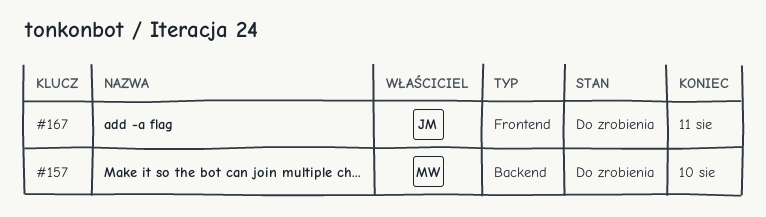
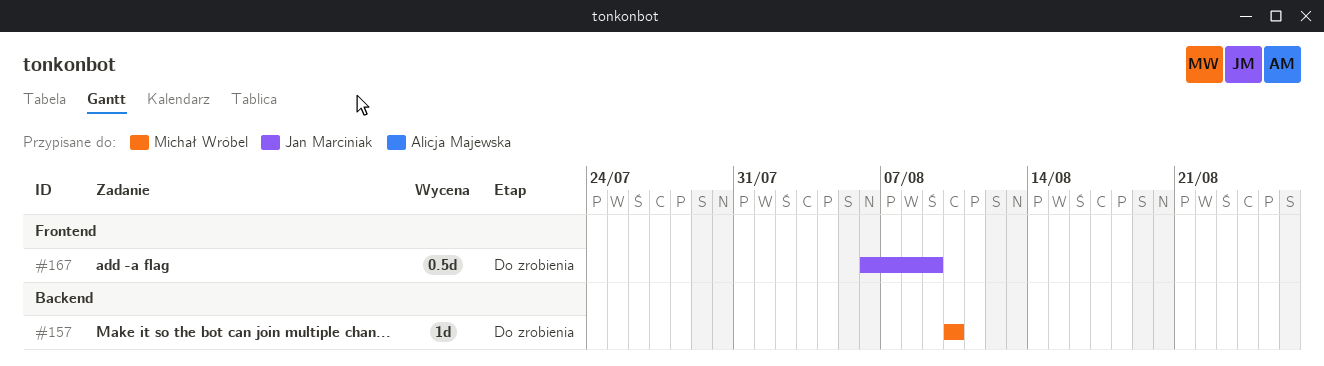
#167, due: Aug 11 -> Aug 9

